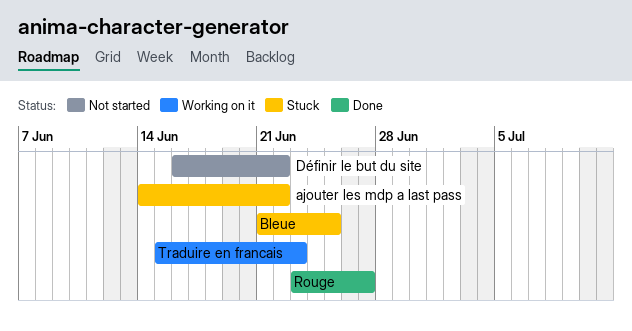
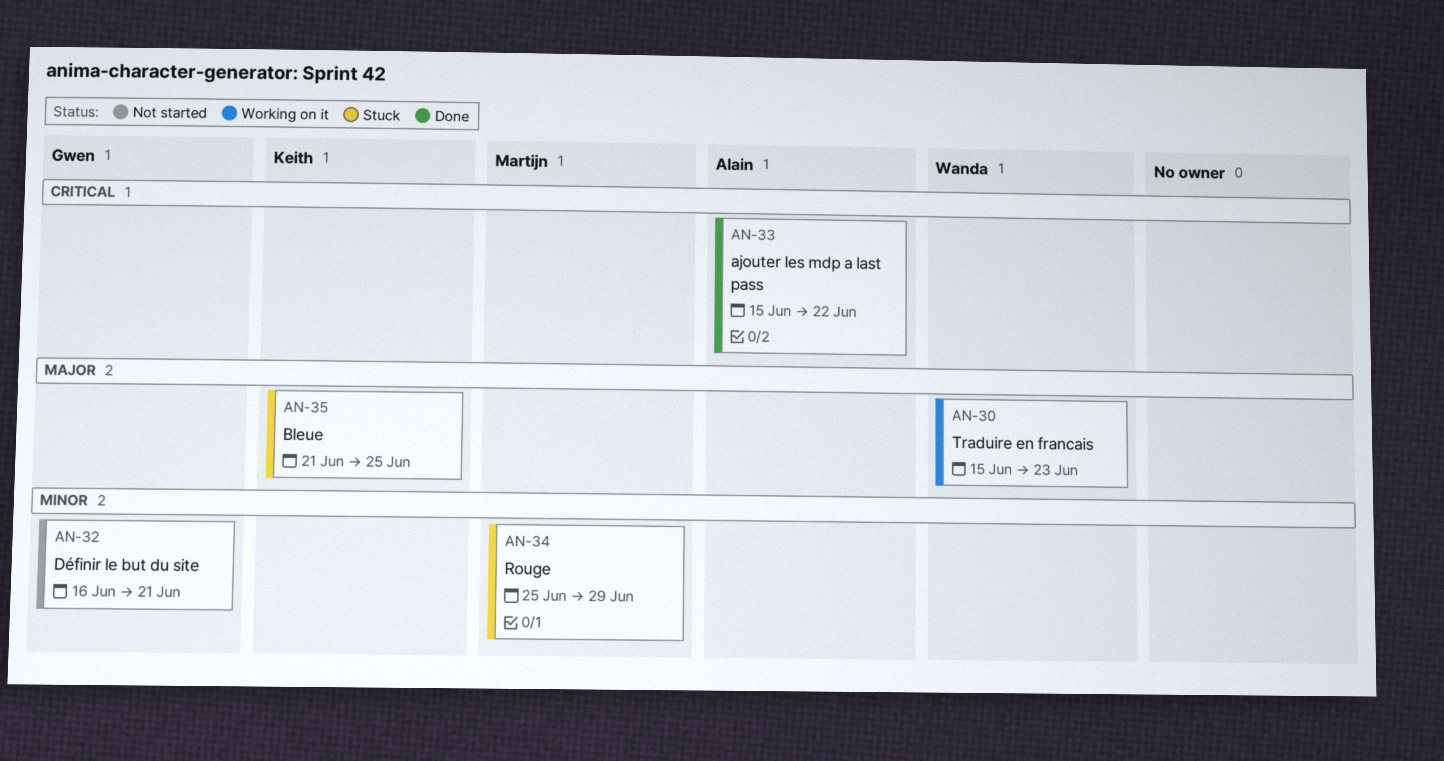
ajouter les mdp a last pass, status: Stuck -> Done
ajouter les mdp a last pass, start: Jun 14 -> Jun 15
Définir le but du site, due: Jun 22 -> Jun 21
Rouge, status: Done -> Stuck
Rouge, start: Jun 23 -> Jun 25
Rouge, due: Jun 27 -> Jun 29

